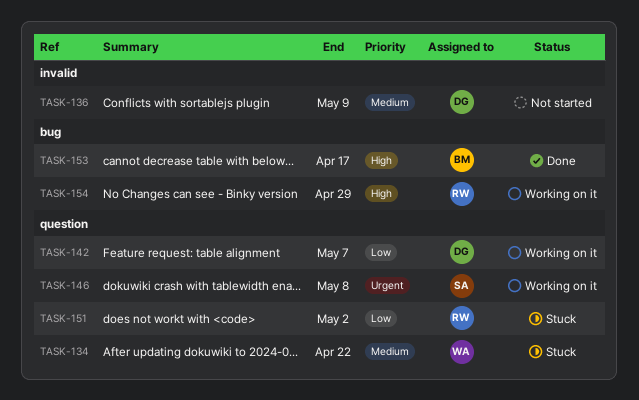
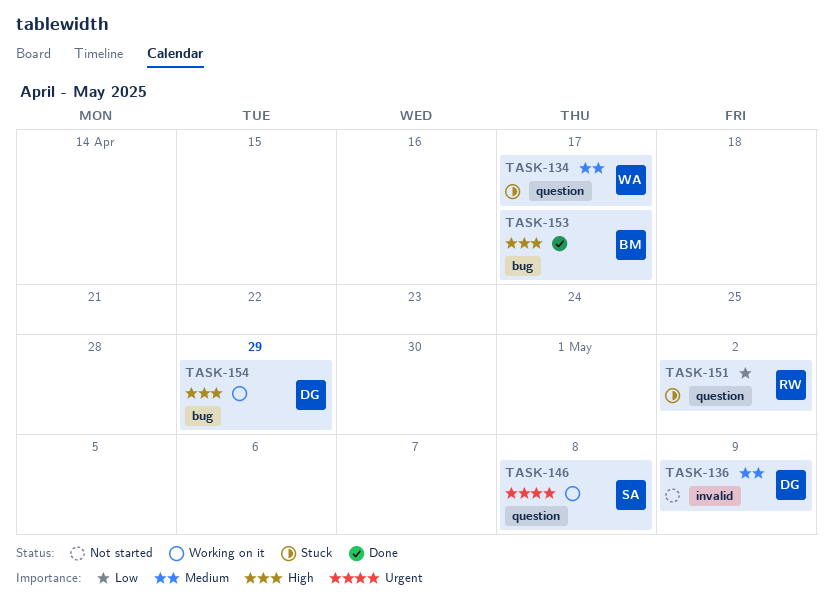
TASK-134, due: Apr 22 -> Apr 17
TASK-142: present -> none
TASK-154, owner: RW -> DG

